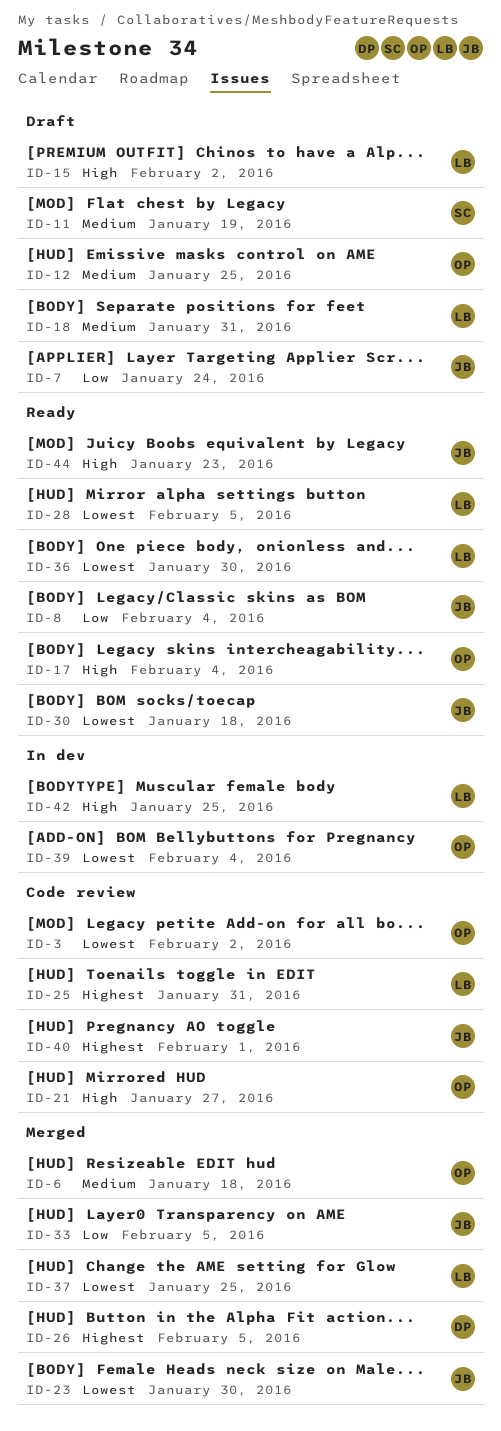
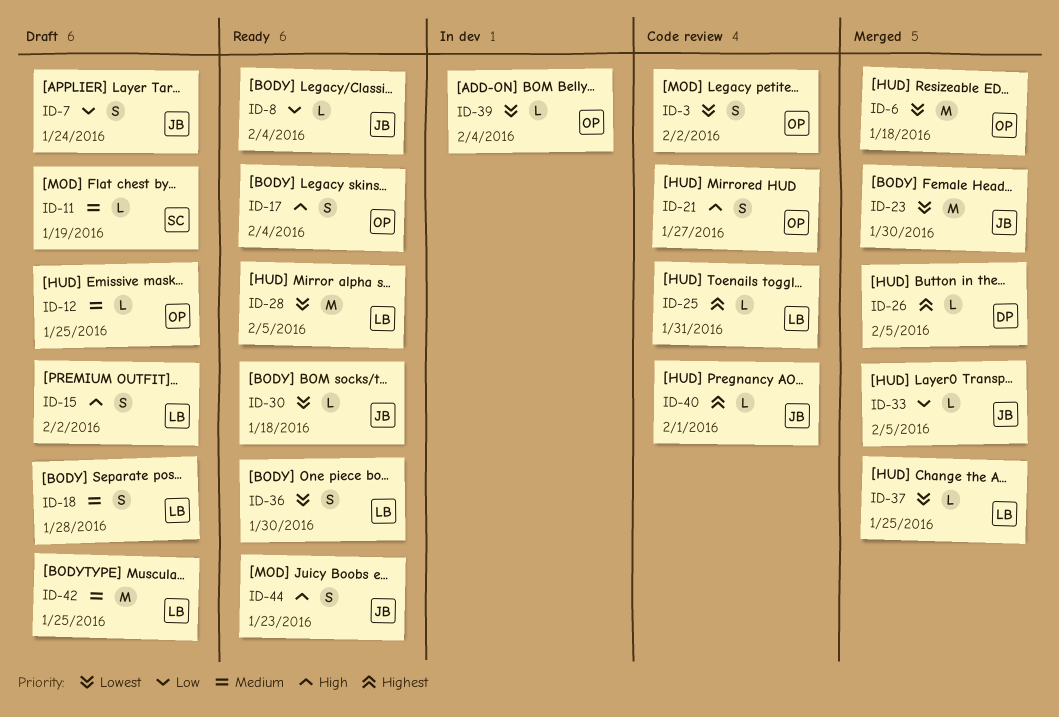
ID-6, priority: Medium -> Lowest
ID-18, due: Jan 31 -> Jan 28
ID-42, status: In dev -> Draft
ID-42, priority: High -> Medium

